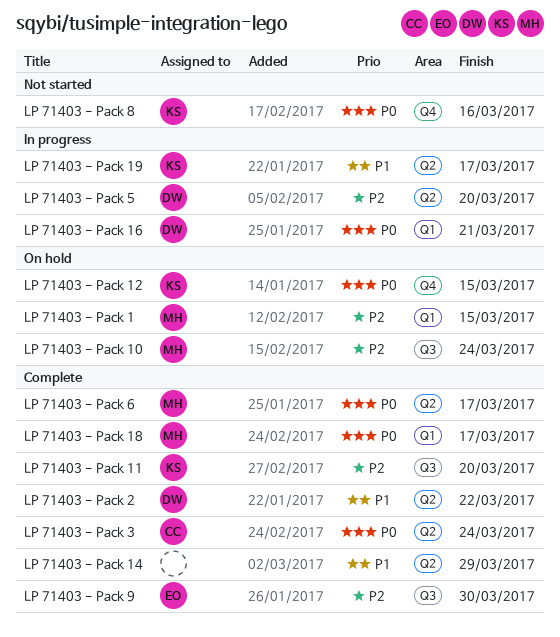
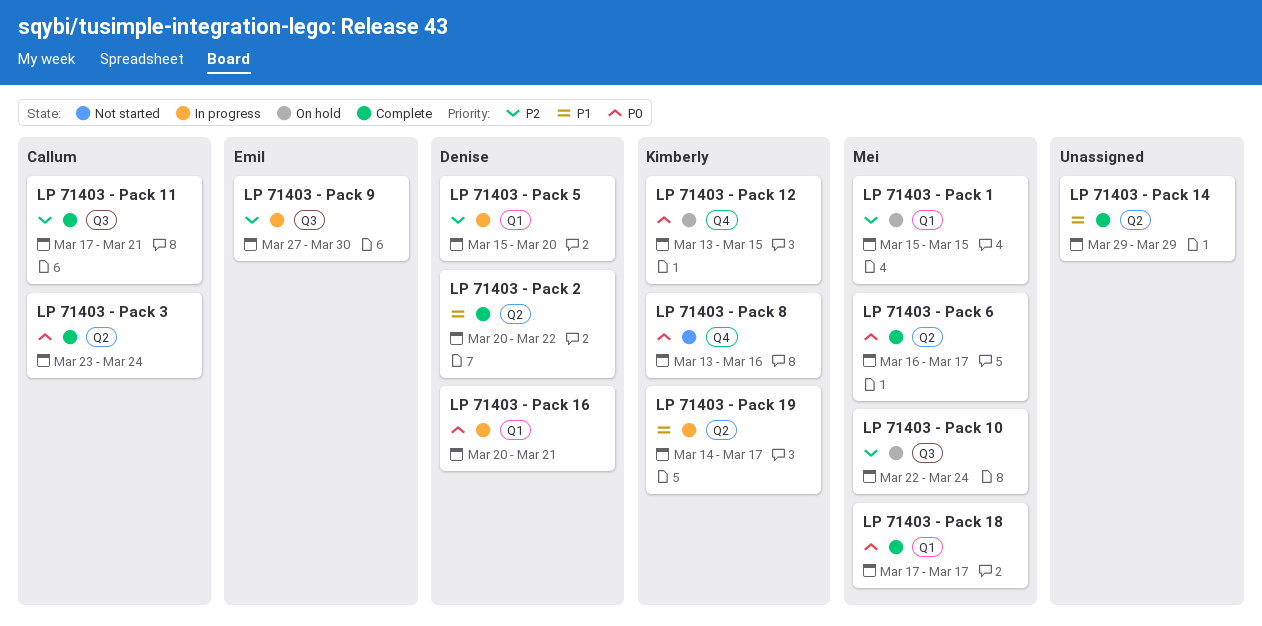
LP 71403 - Pack 11, owner: Kimberly -> Callum
LP 71403 - Pack 11, due: Mar 20 -> Mar 21
LP 71403 - Pack 5, label: Q2 -> Q1
LP 71403 - Pack 9, status: Complete -> In progress

